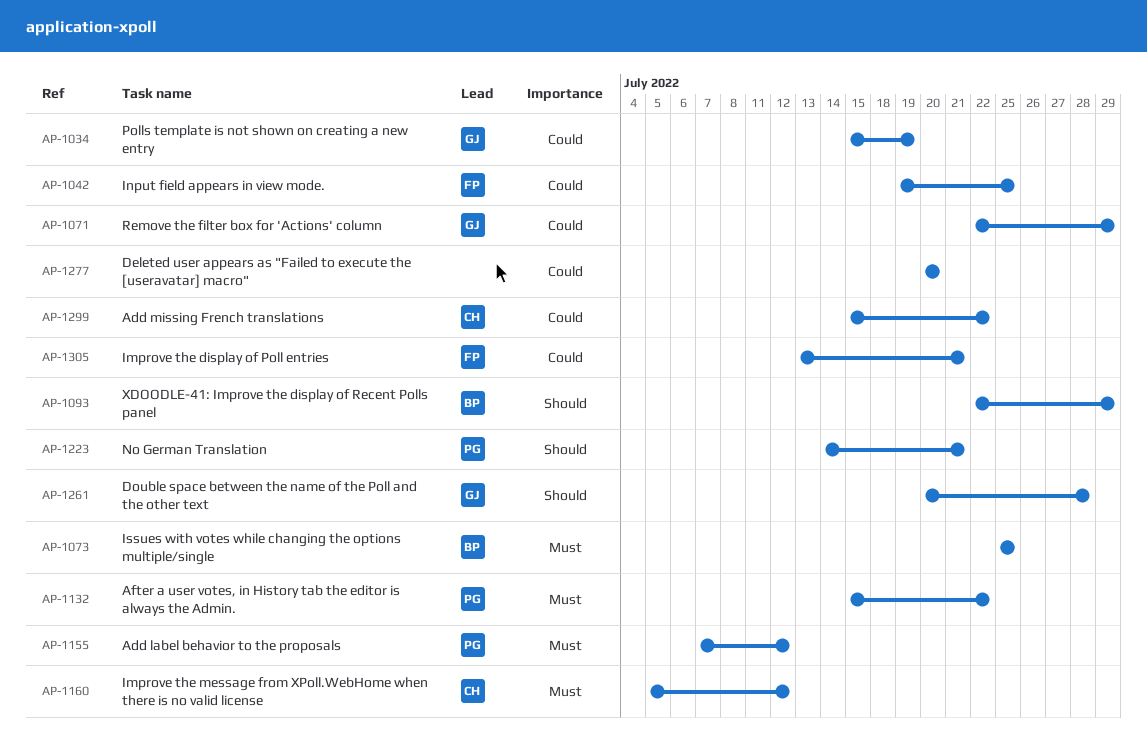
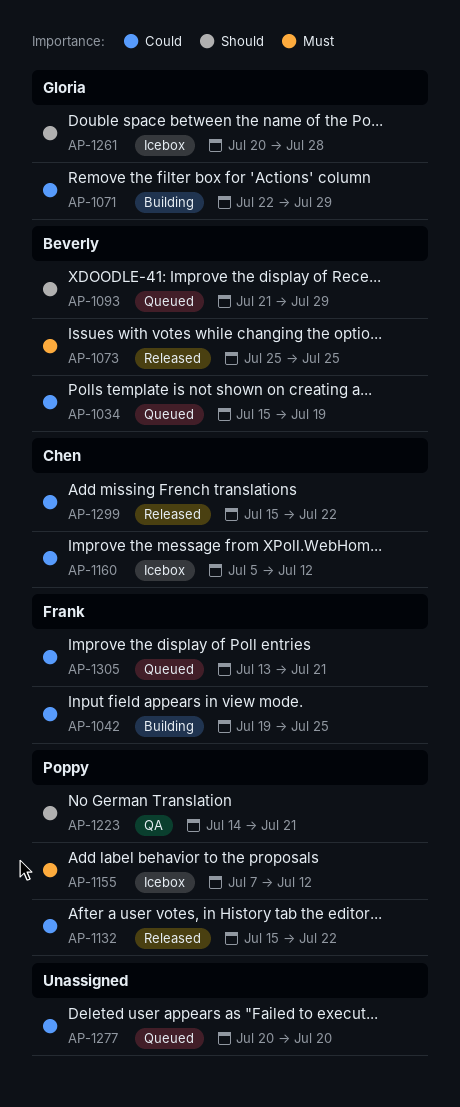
AP-1034, owner: Gloria -> Beverly
AP-1093, start: Jul 22 -> Jul 21
AP-1132, priority: Must -> Could
AP-1160, priority: Must -> Could

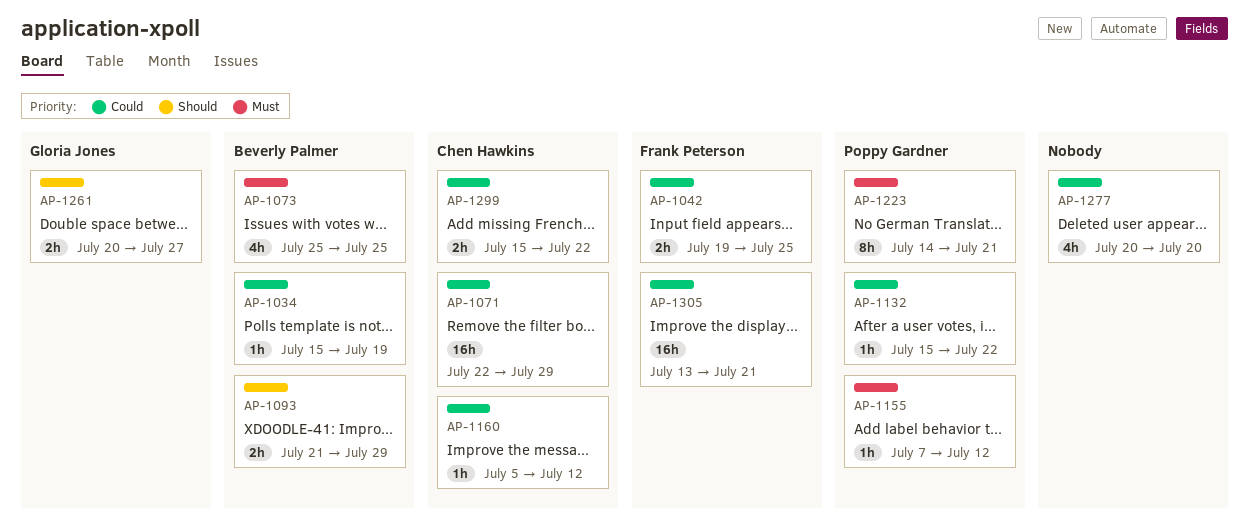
AP-1071, owner: Gloria Jones -> Chen Hawkins
AP-1223, priority: Should -> Must
AP-1261, due: Jul 28 -> Jul 27

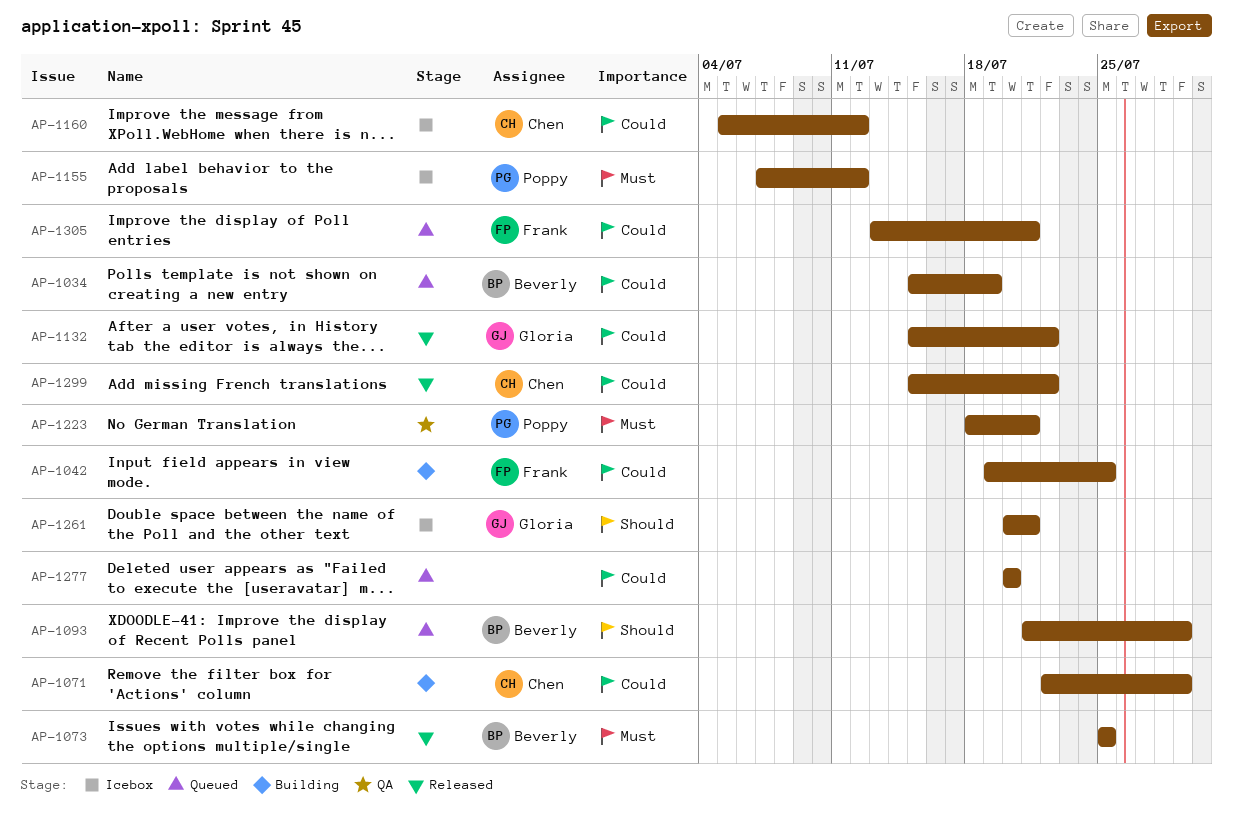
AP-1132, owner: Poppy Gardner -> Gloria Jones
AP-1223, start: Jul 14 -> Jul 18
AP-1261, due: Jul 27 -> Jul 21

